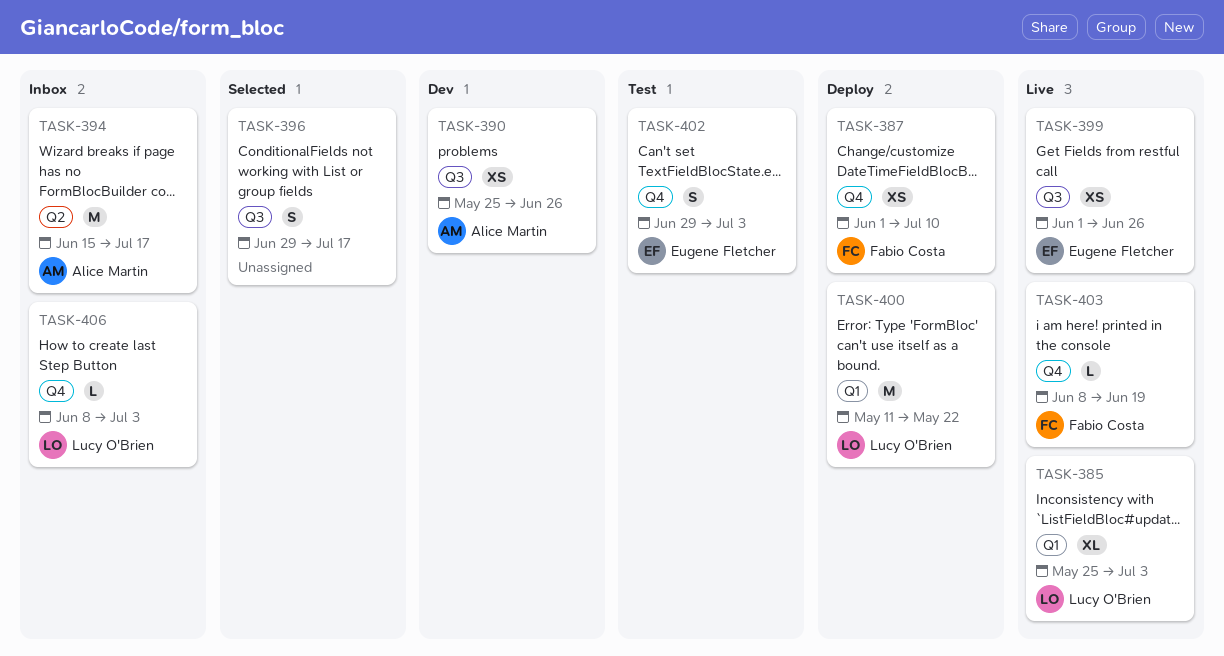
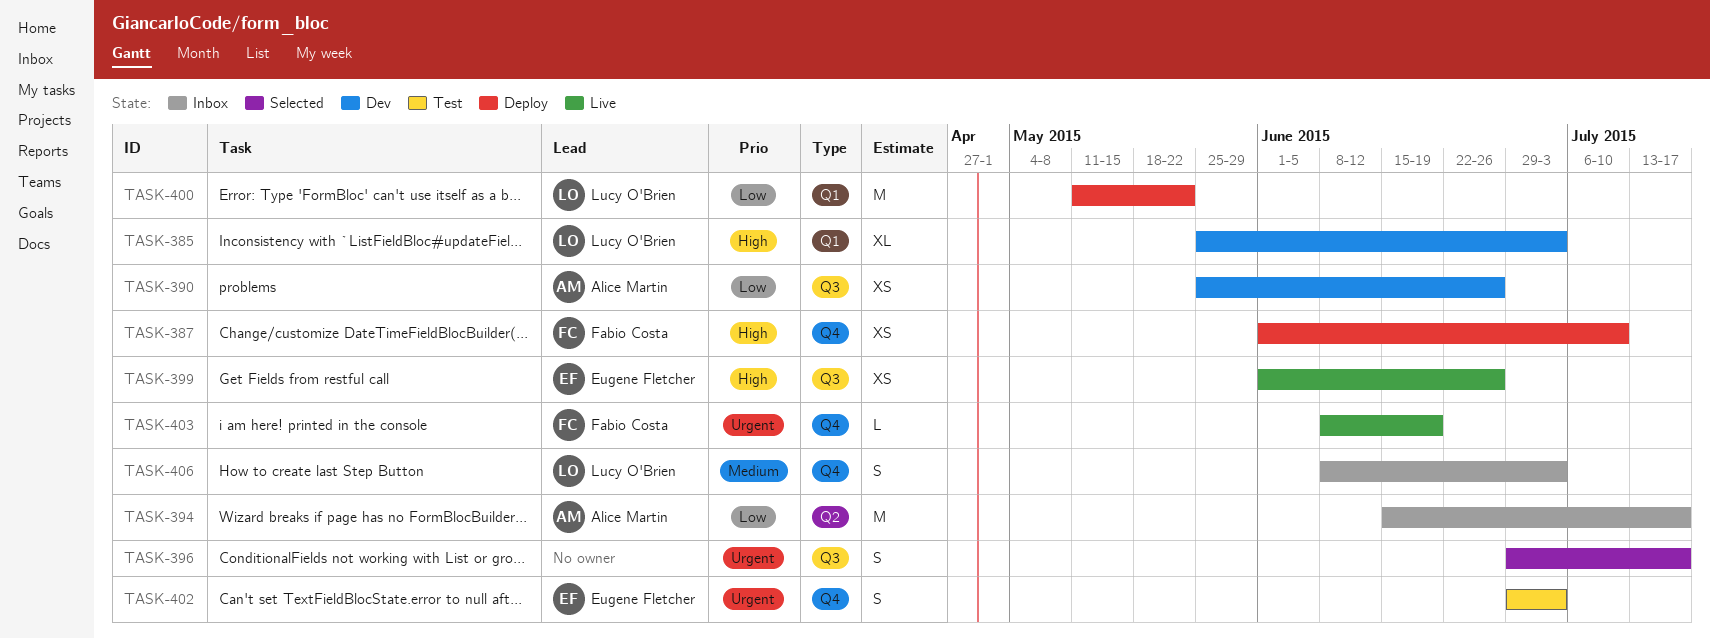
TASK-385, status: Live -> Dev
TASK-406, estimate: L -> S

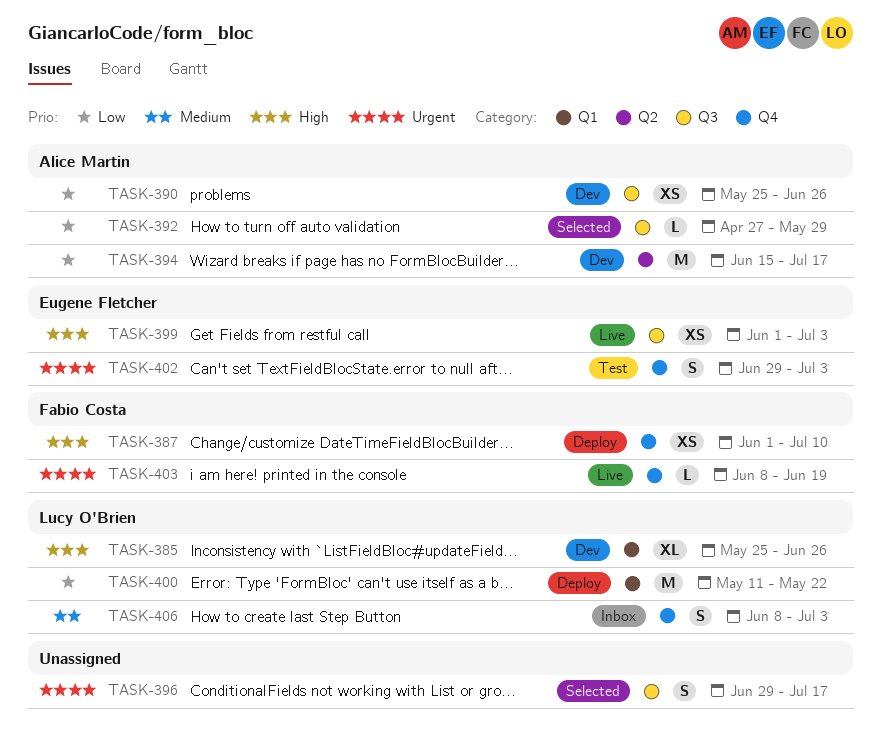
TASK-385, due: Jul 3 -> Jun 26
TASK-392: none -> present
TASK-394, status: Inbox -> Dev
TASK-399, due: Jun 26 -> Jul 3

